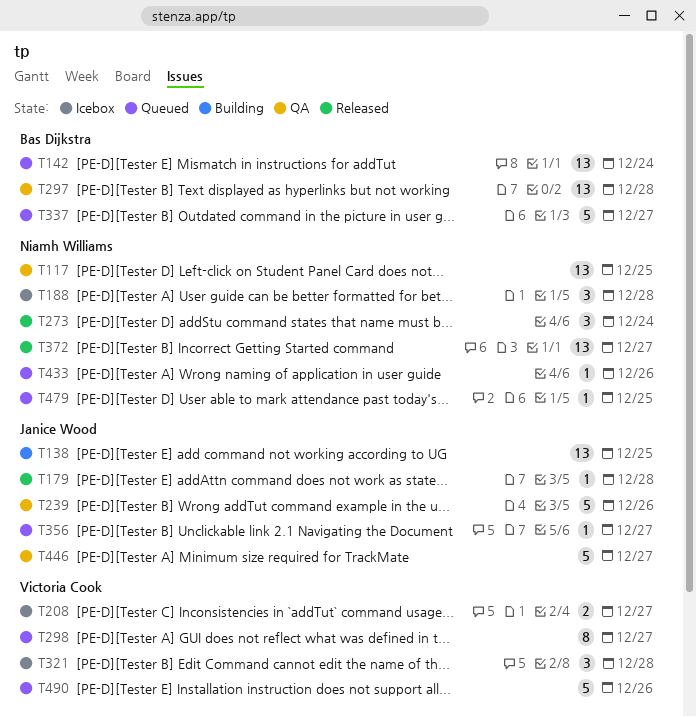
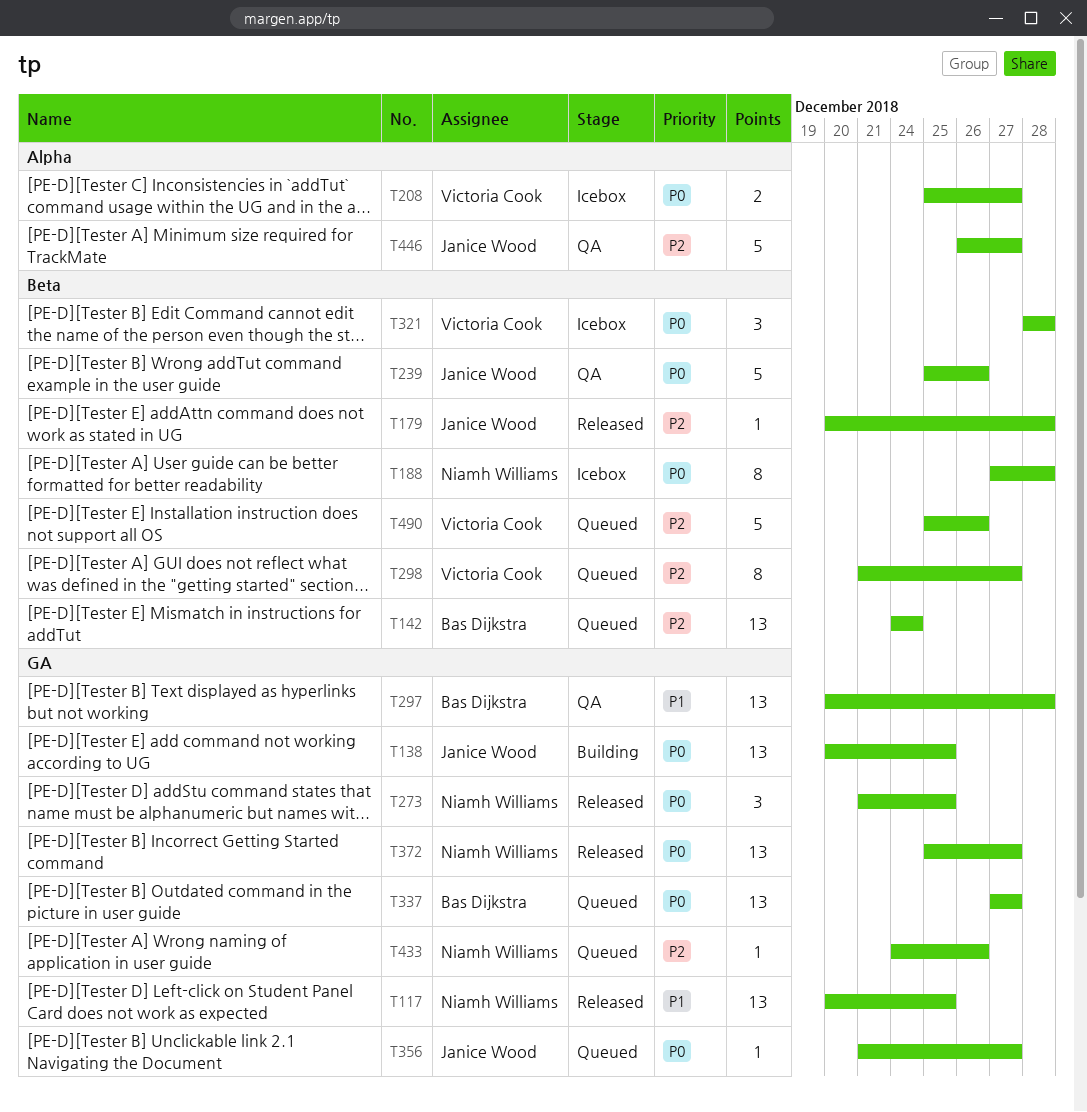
T117, status: QA -> Released
T188, estimate: 3 -> 8
T273, due: Dec 24 -> Dec 25
T337, estimate: 5 -> 13
T479: present -> none

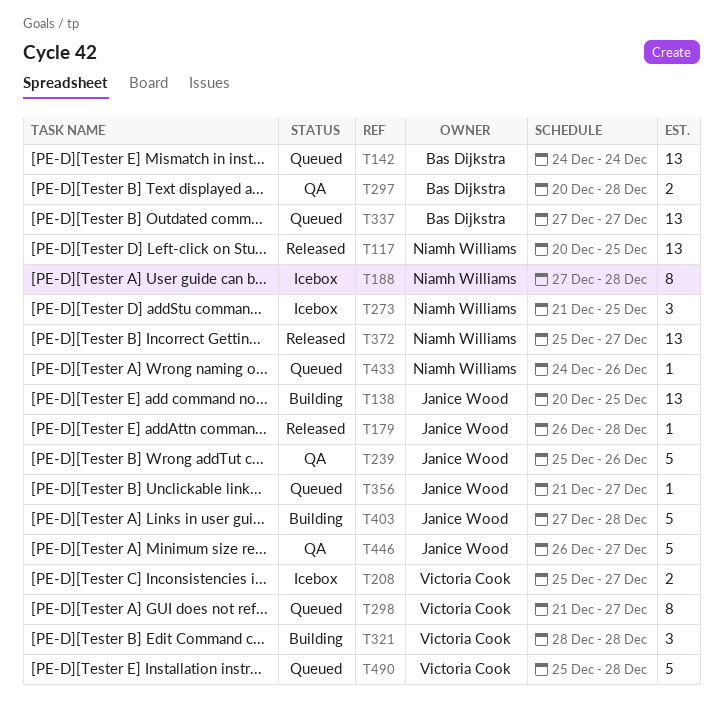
T179, start: Dec 20 -> Dec 26
T273, status: Released -> Icebox
T297, estimate: 13 -> 2
T321, status: Icebox -> Building
T403: none -> present
T490, due: Dec 26 -> Dec 28

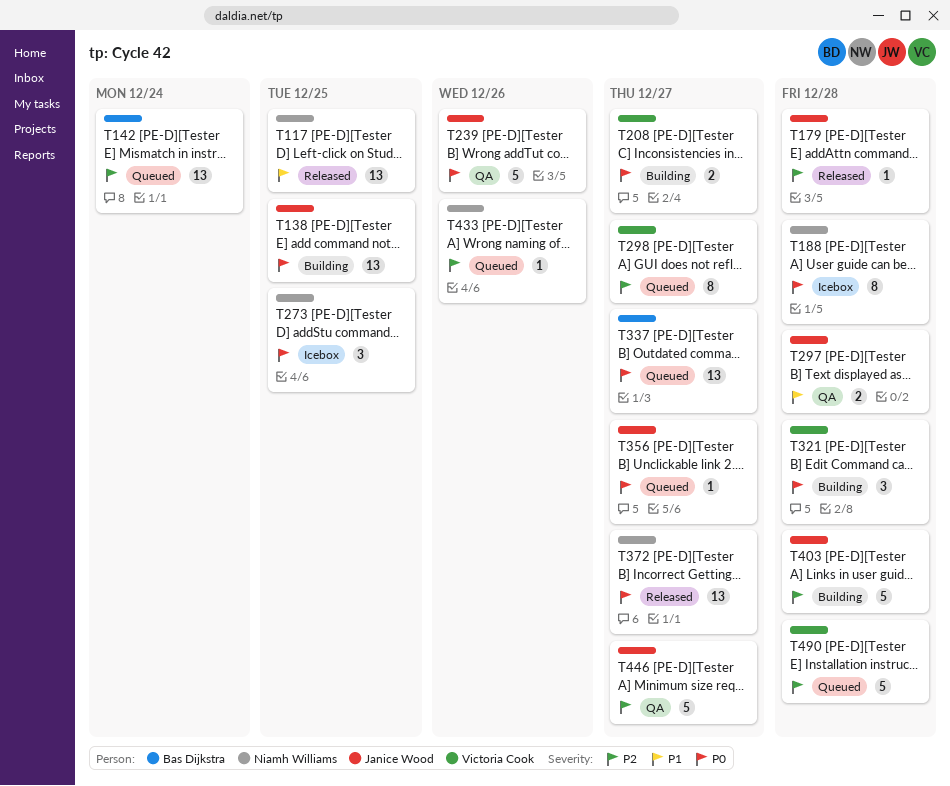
T208, status: Icebox -> Building
T297, owner: Bas Dijkstra -> Janice Wood

